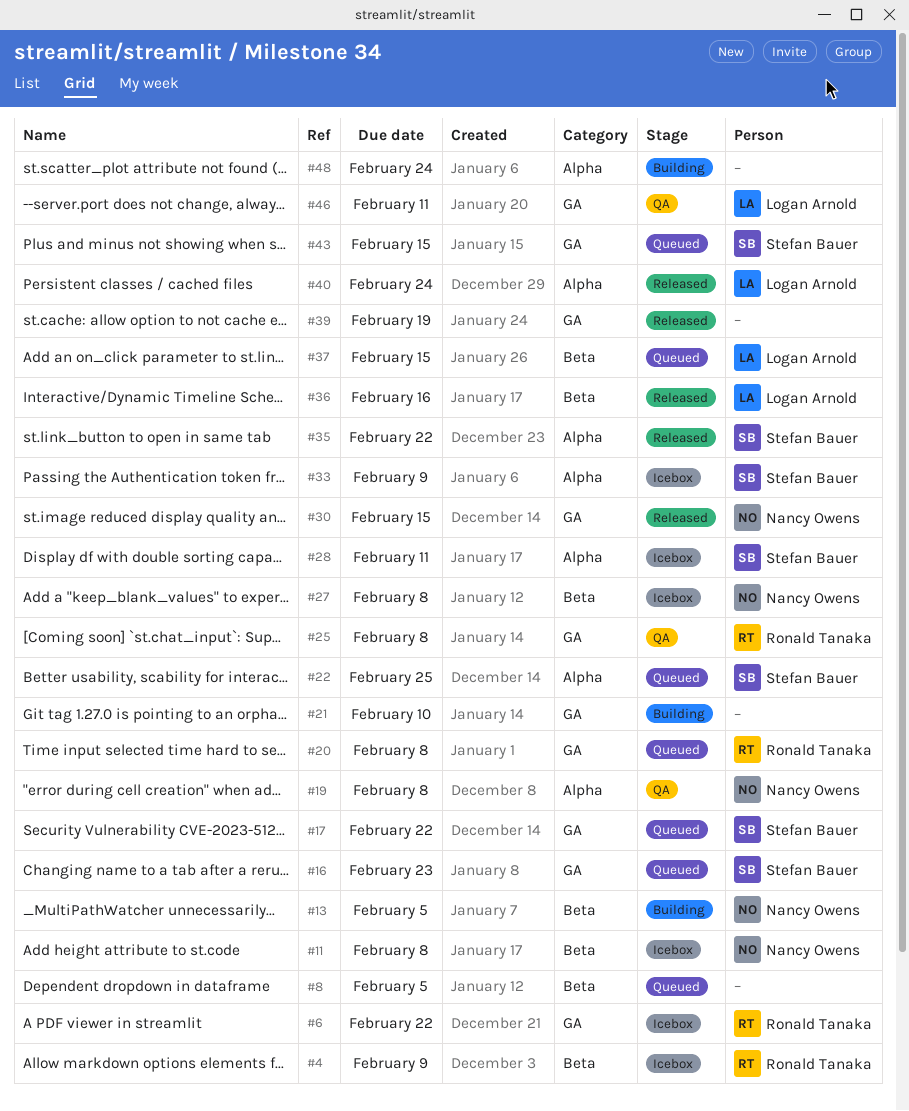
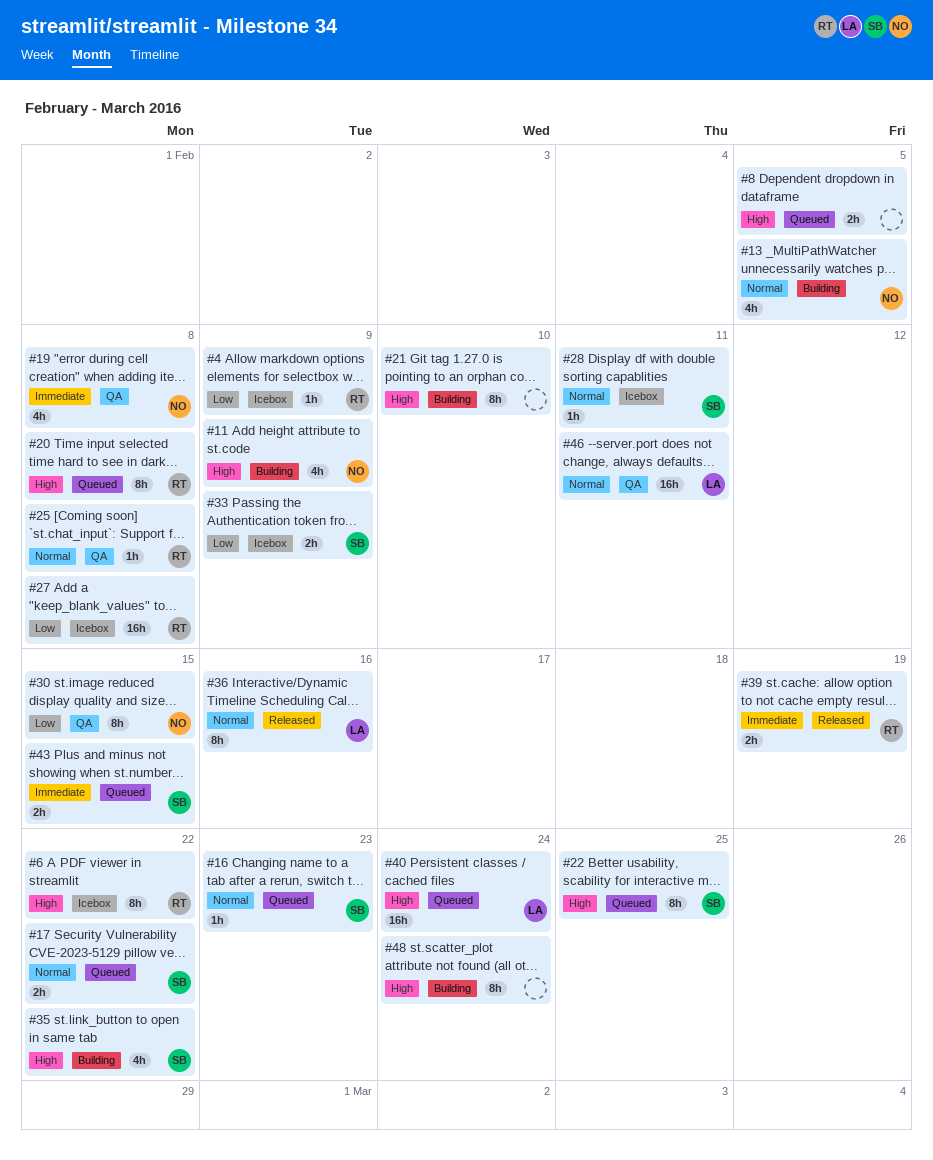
#11, status: Icebox -> Building
#11, due: Feb 8 -> Feb 9
#27, owner: Nancy Owens -> Ronald Tanaka
#30, status: Released -> QA
#35, status: Released -> Building
#37: present -> none
#39, owner: none -> Ronald Tanaka
#40, status: Released -> Queued

